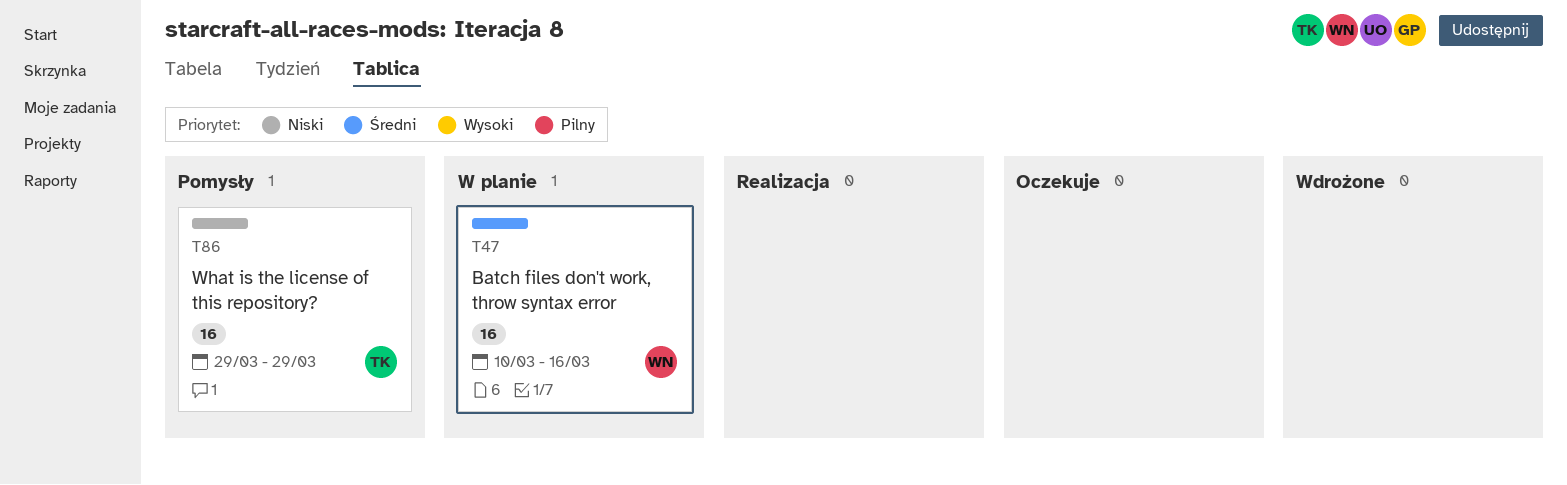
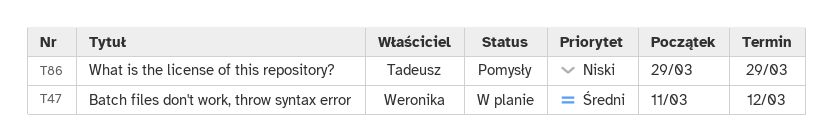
T47, start: Mar 10 -> Mar 11
T47, due: Mar 16 -> Mar 12

